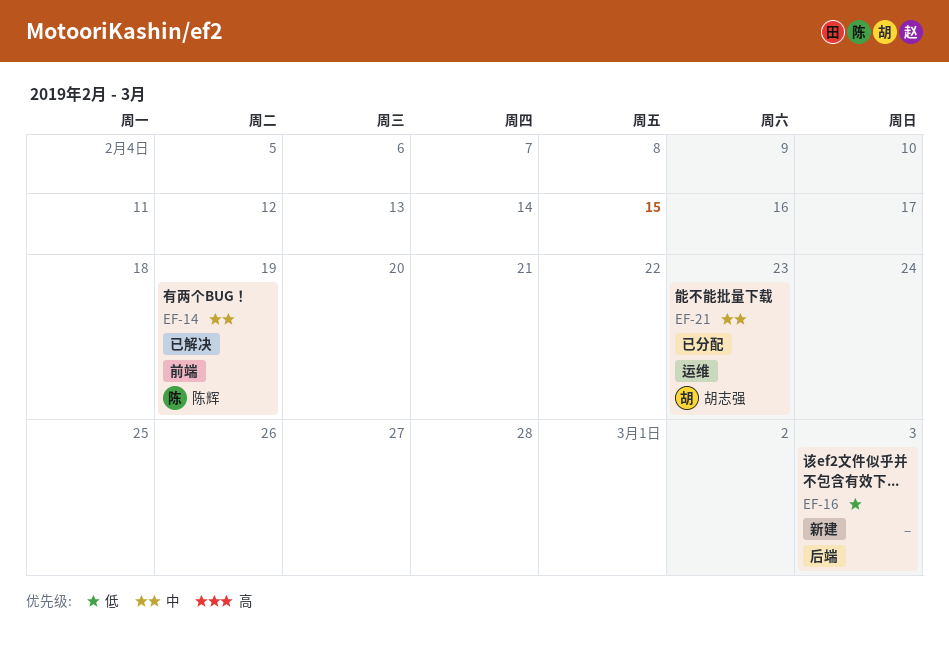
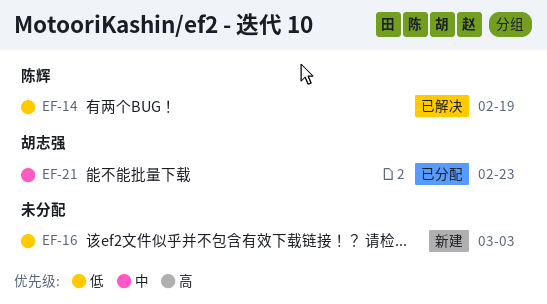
EF-14, priority: 中 -> 低

